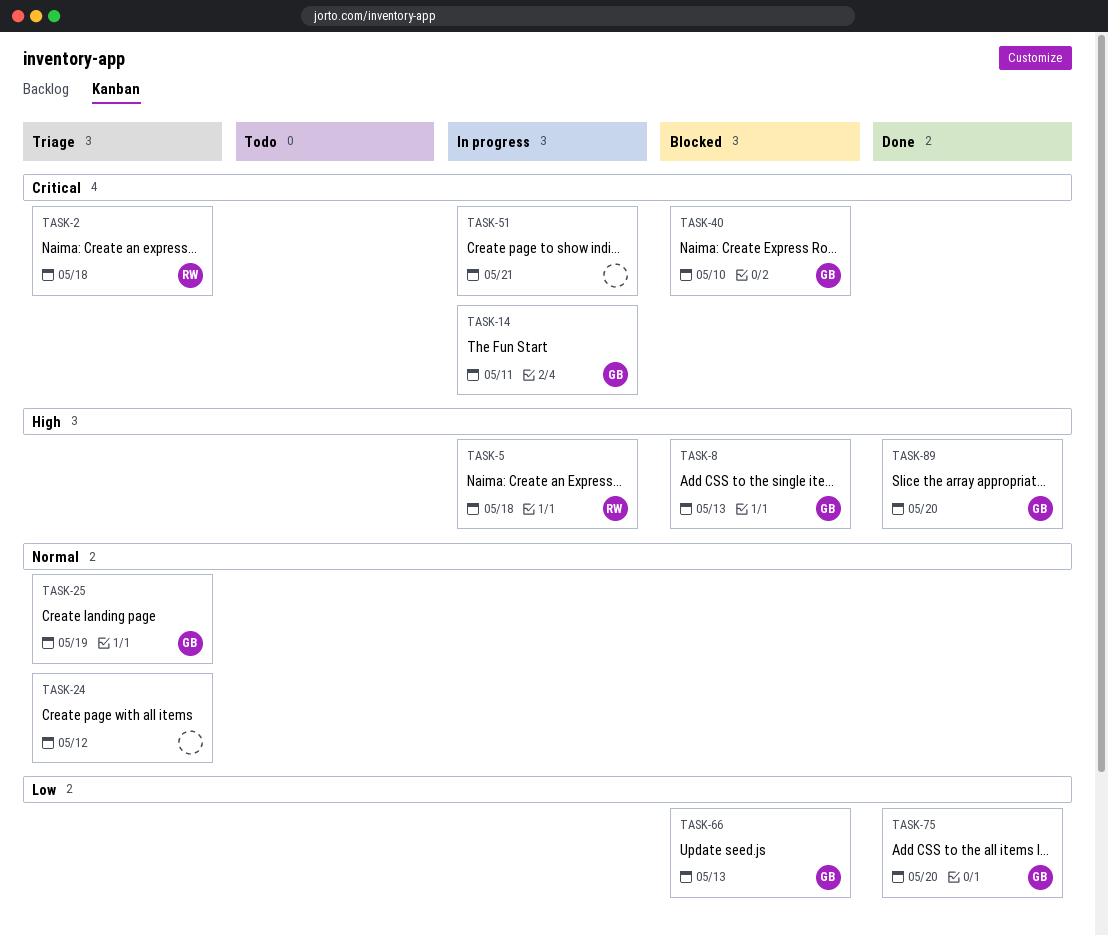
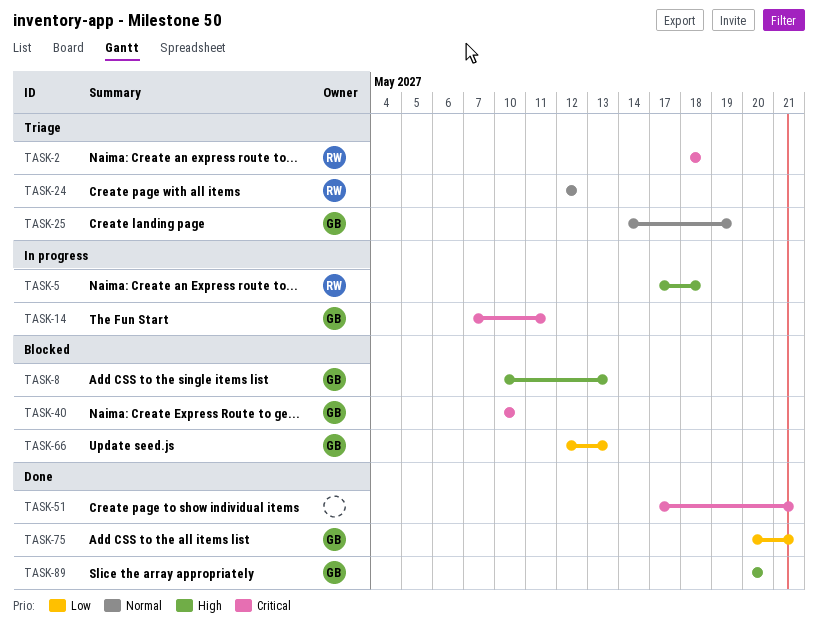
TASK-24, owner: none -> RW
TASK-51, status: In progress -> Done
TASK-75, due: May 20 -> May 21

